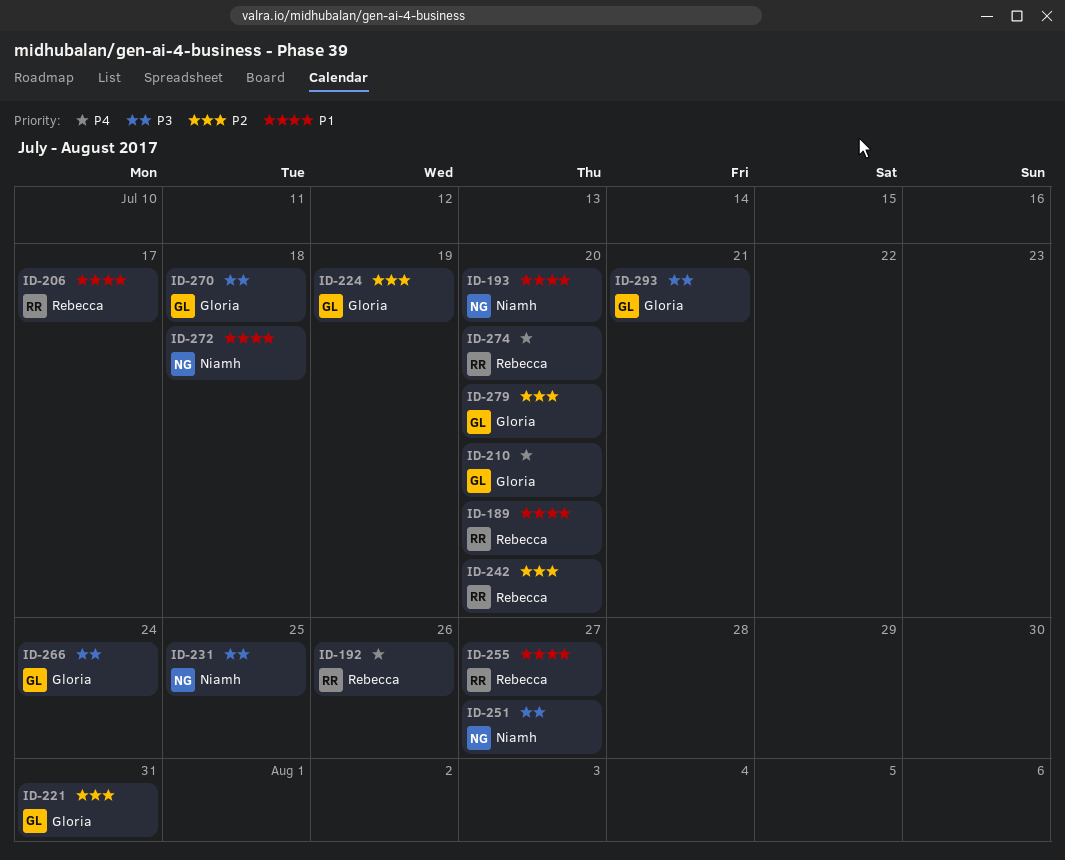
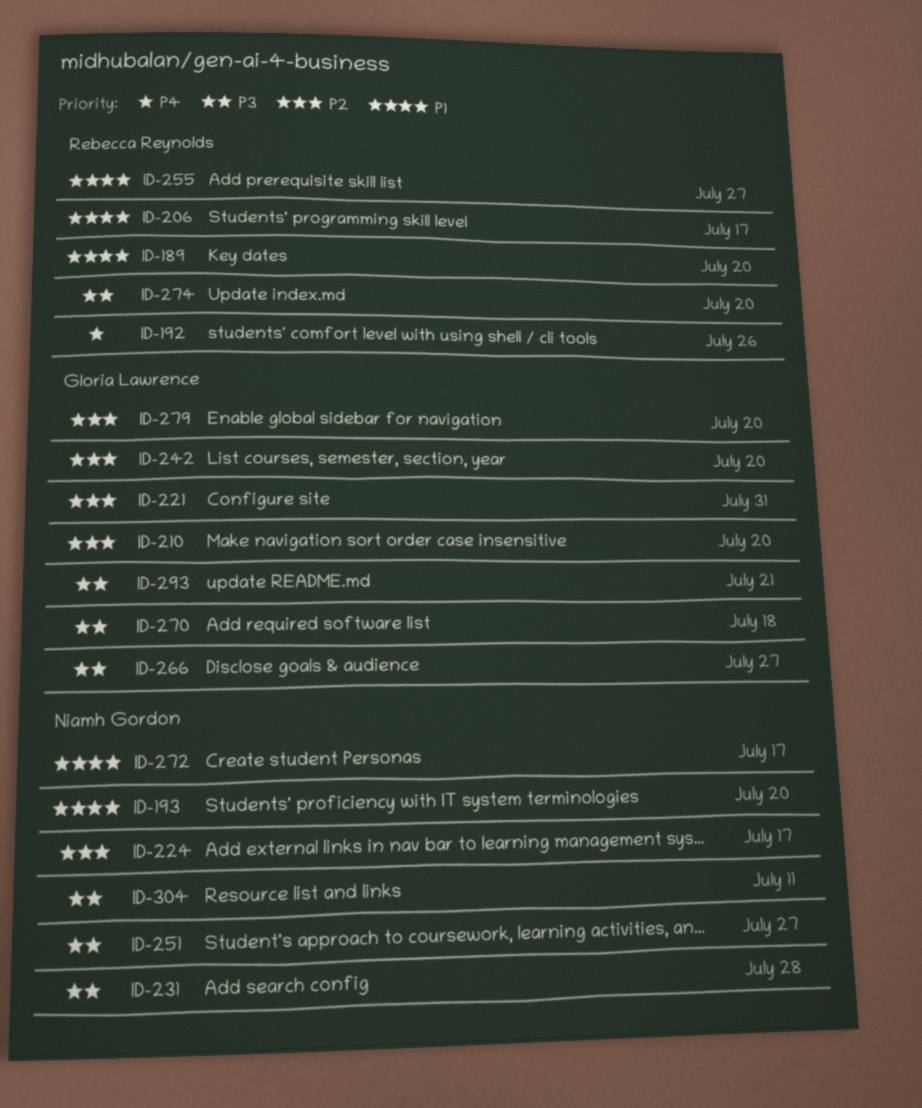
ID-210, priority: P4 -> P2
ID-224, owner: Gloria Lawrence -> Niamh Gordon
ID-224, due: Jul 19 -> Jul 17
ID-231, due: Jul 25 -> Jul 28
ID-242, owner: Rebecca Reynolds -> Gloria Lawrence
ID-266, due: Jul 24 -> Jul 27
ID-272, due: Jul 18 -> Jul 17
ID-274, priority: P4 -> P3
ID-304: none -> present

